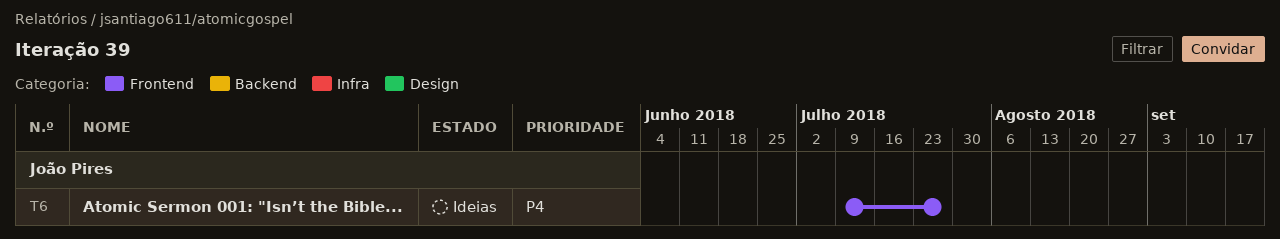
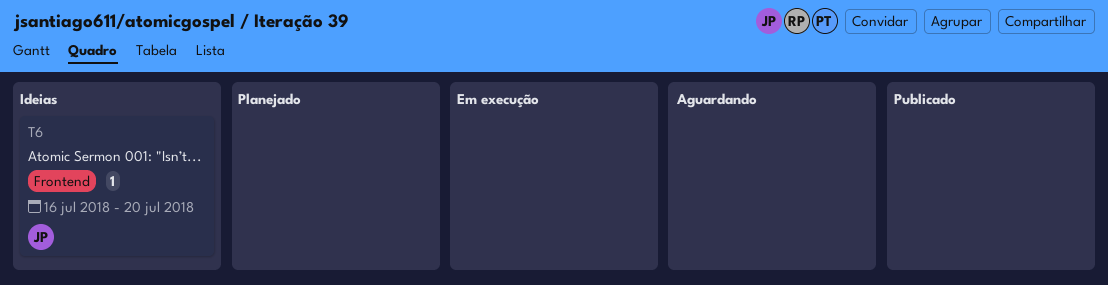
T6, start: Jul 9 -> Jul 16
T6, due: Jul 27 -> Jul 20

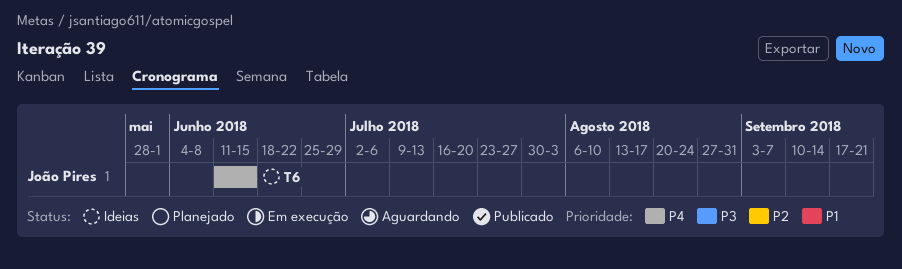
T6, start: Jul 16 -> Jun 11
T6, due: Jul 20 -> Jun 15

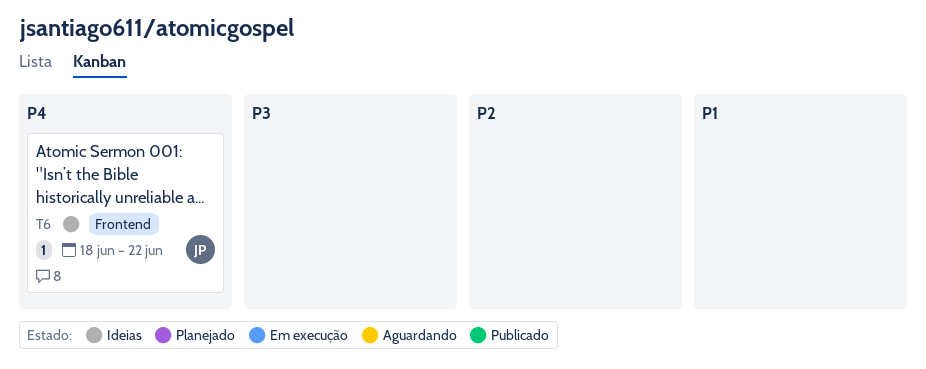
T6, start: Jun 11 -> Jun 18
T6, due: Jun 15 -> Jun 22

